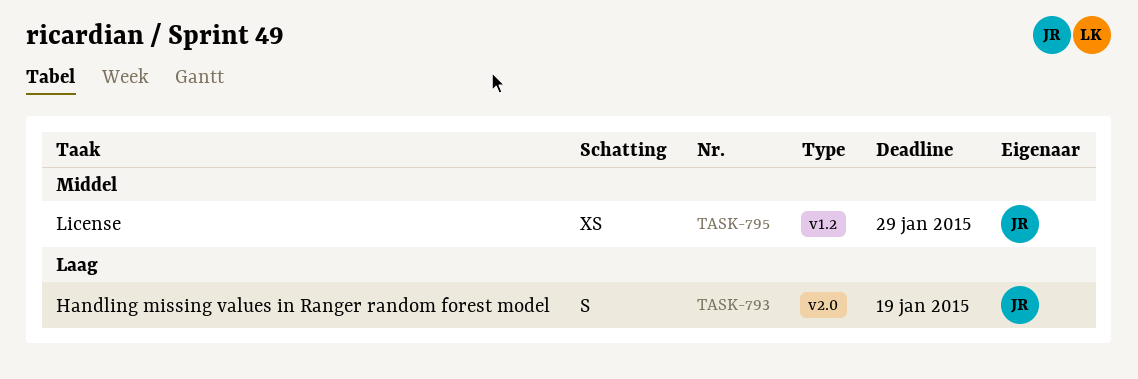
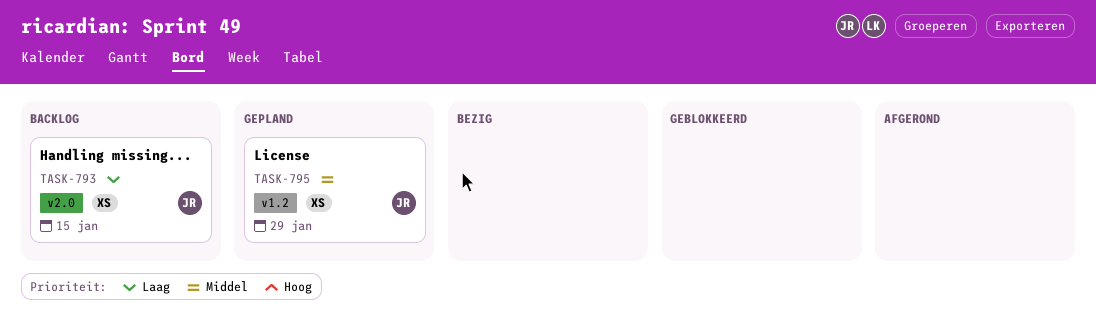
TASK-793, estimate: S -> XS
TASK-793, due: Jan 19 -> Jan 15

